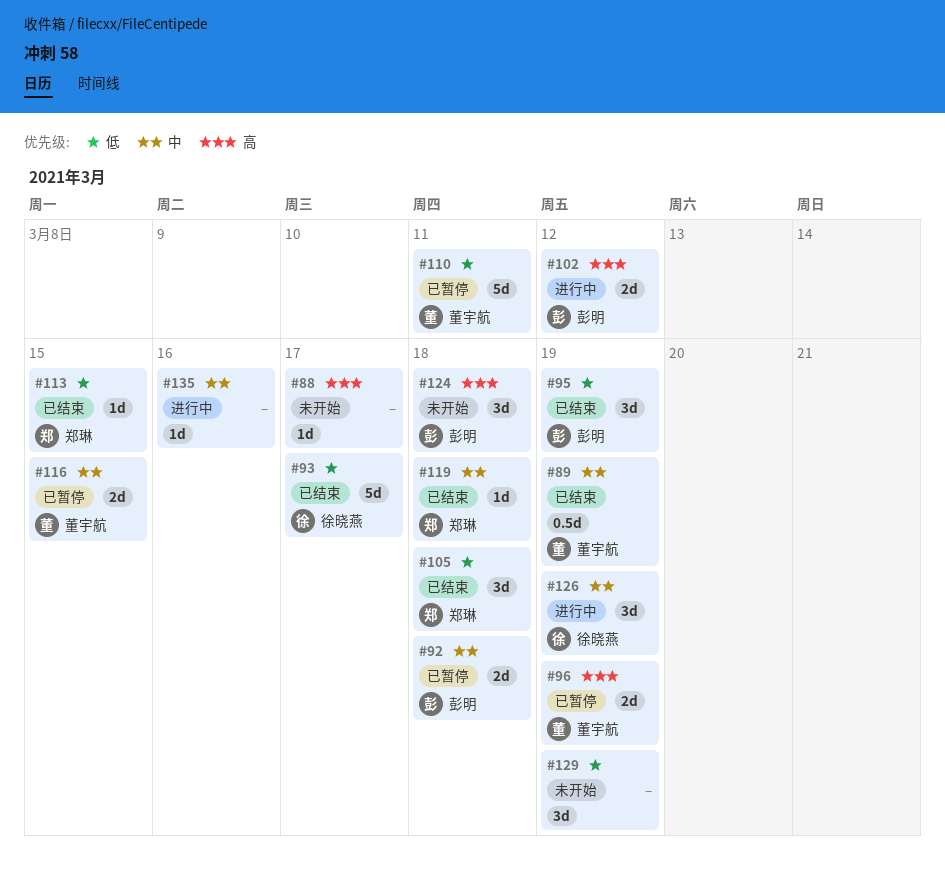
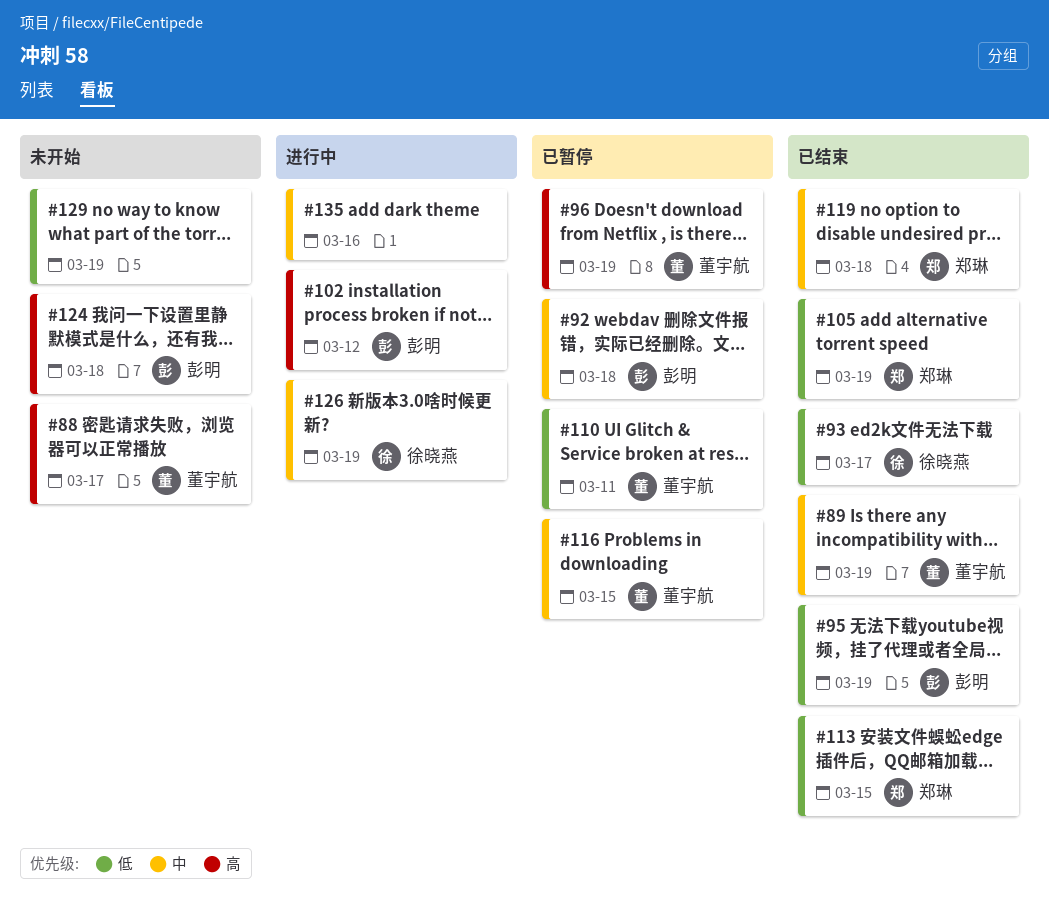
#88, owner: none -> 董宇航
#105, due: Mar 18 -> Mar 19

